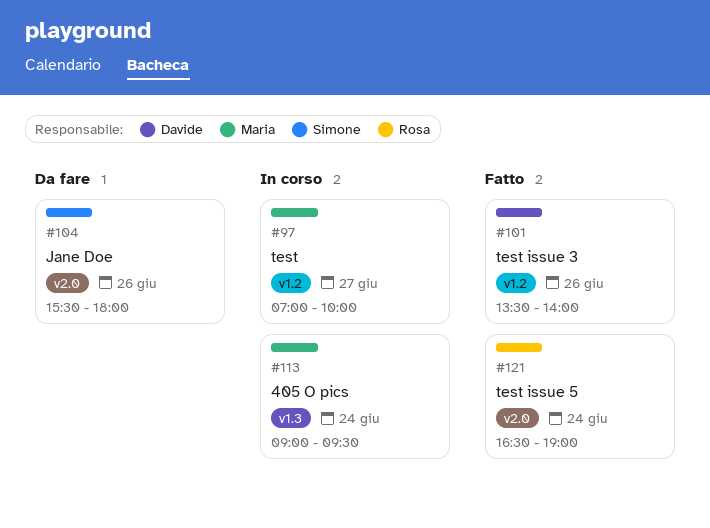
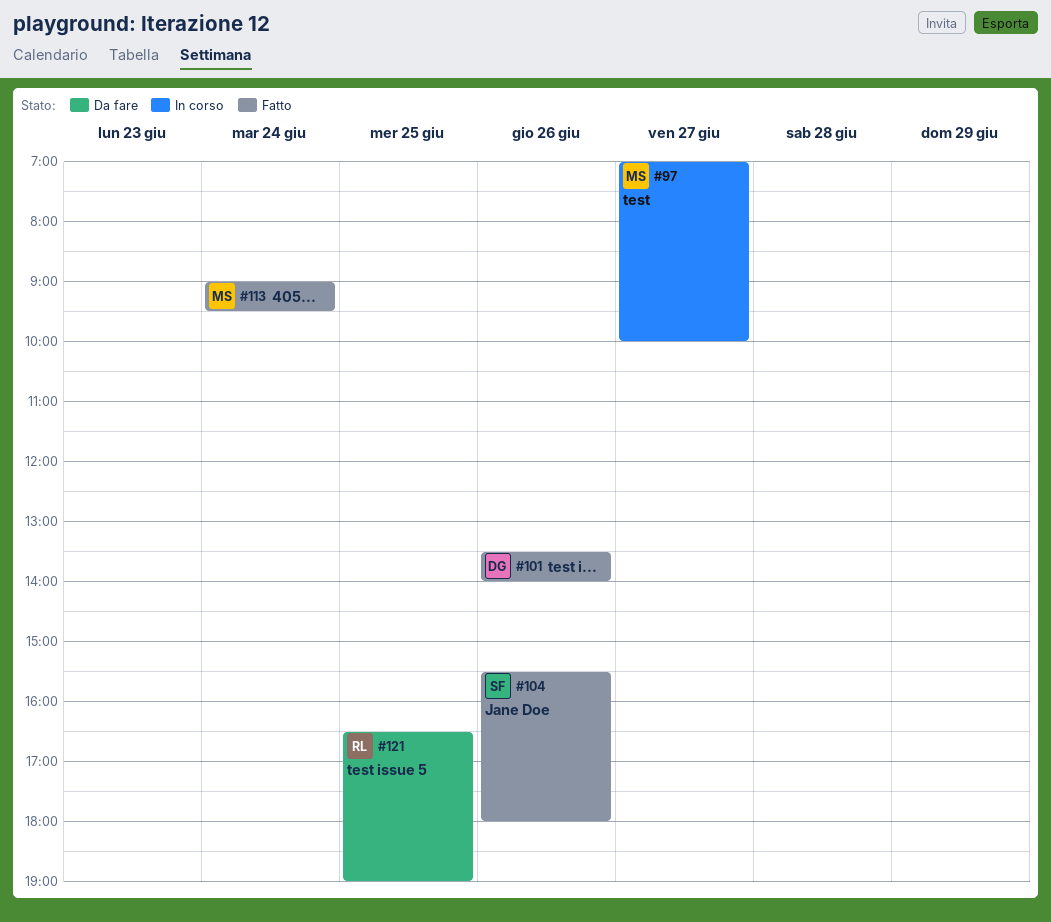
#104, status: Da fare -> Fatto
#113, status: In corso -> Fatto
#121, status: Fatto -> Da fare
#121, day: Jun 24 -> Jun 25

